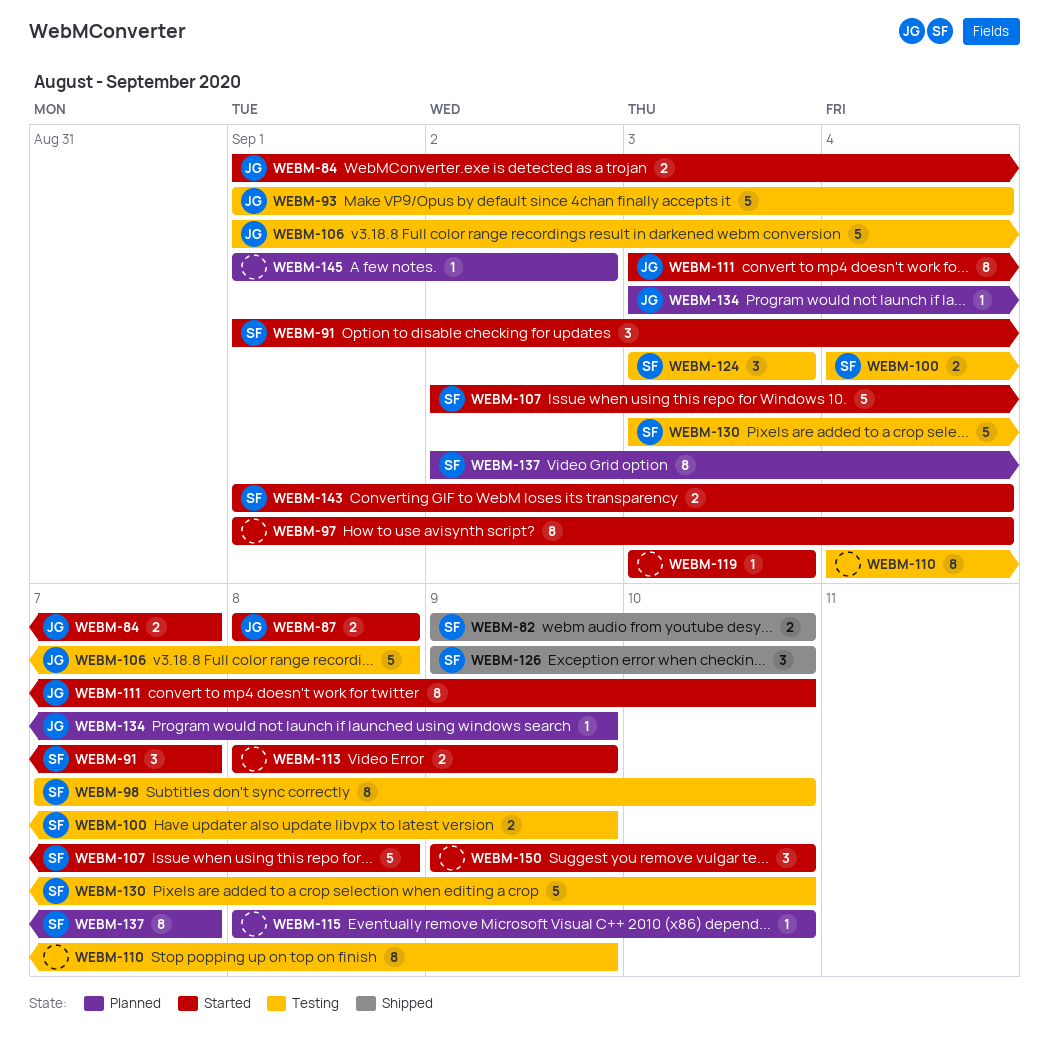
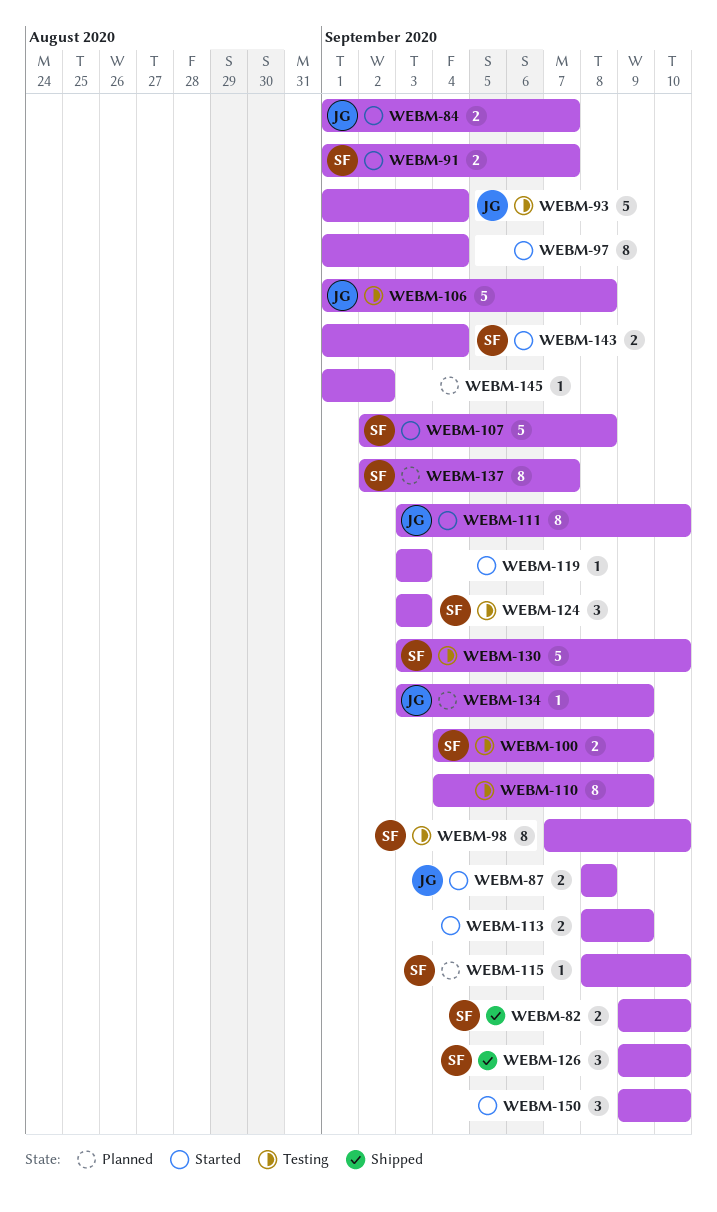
WEBM-91, estimate: 3 -> 2
WEBM-115, owner: none -> SF

